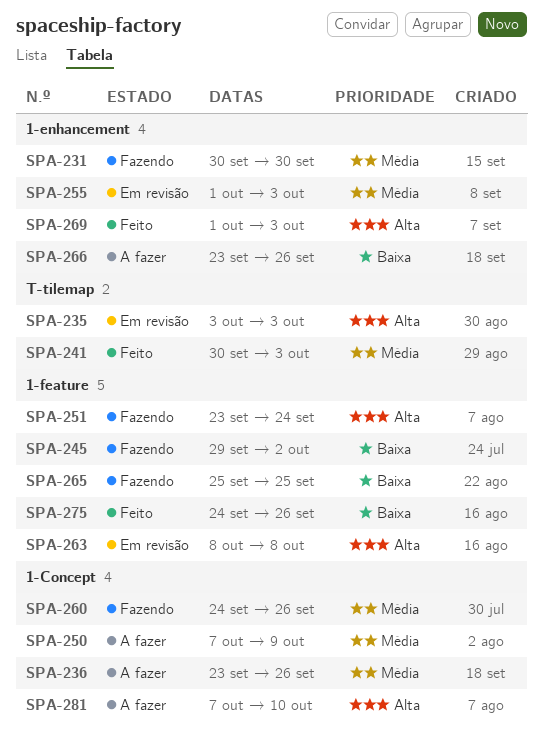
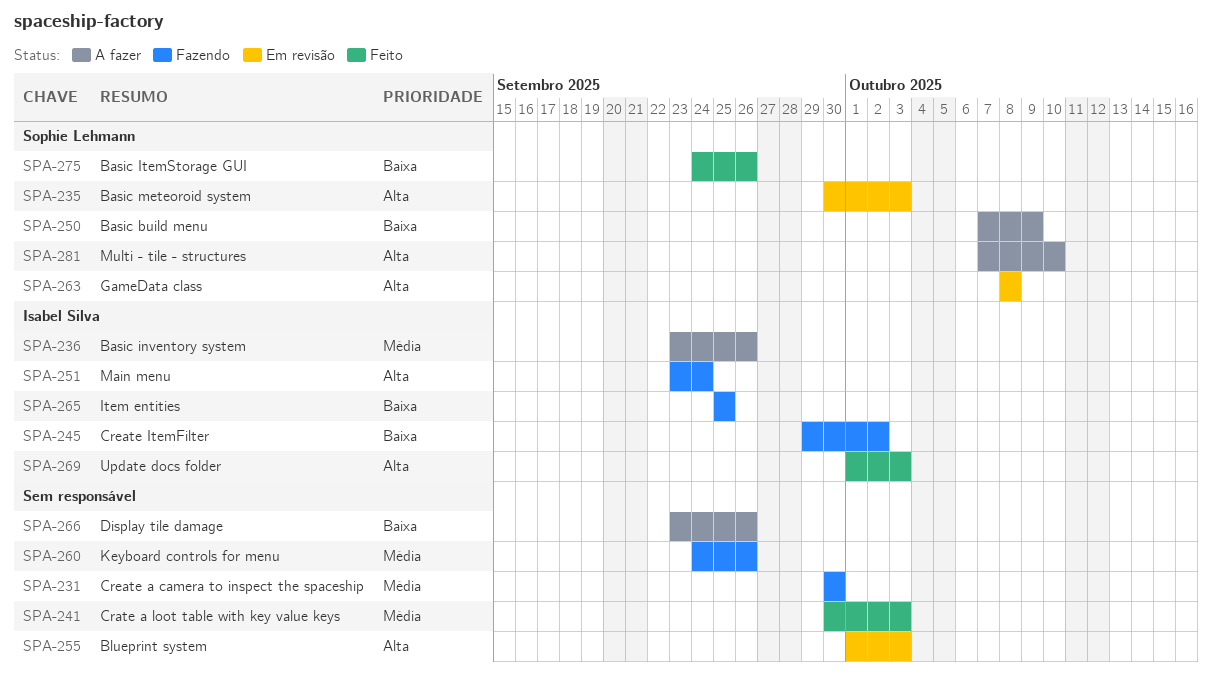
SPA-235, start: Oct 3 -> Sep 30
SPA-250, priority: Média -> Baixa
SPA-255, priority: Média -> Alta

